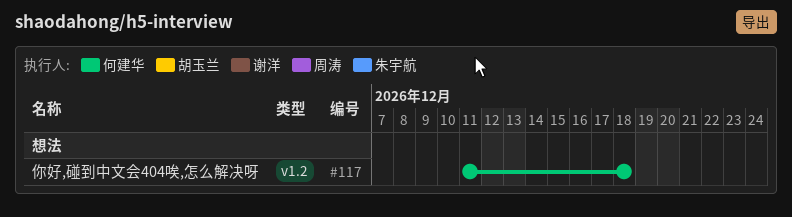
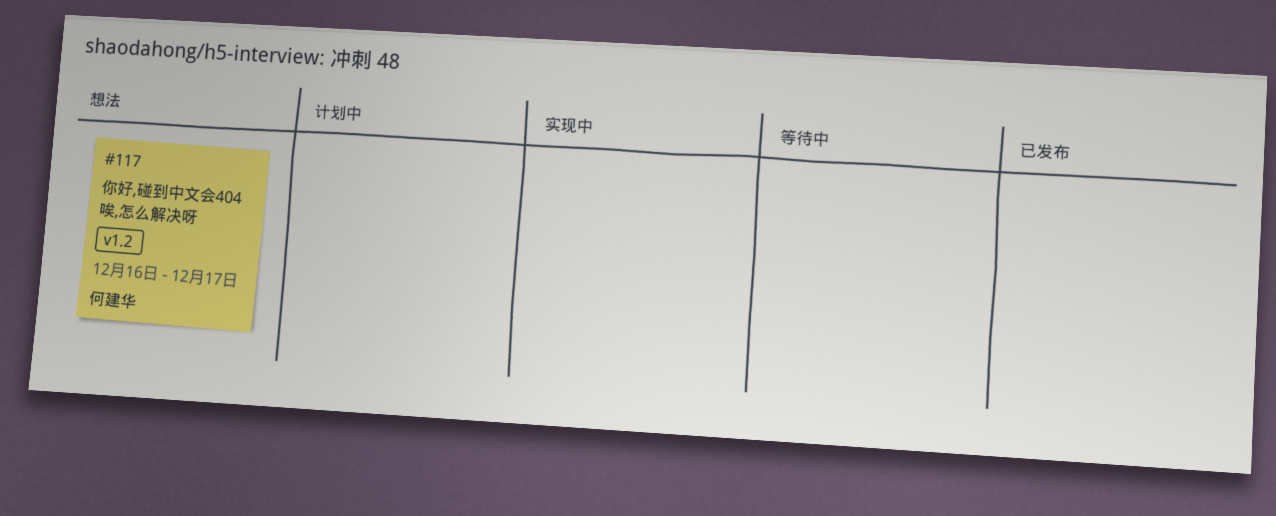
#117, start: Dec 11 -> Dec 16
#117, due: Dec 18 -> Dec 17

